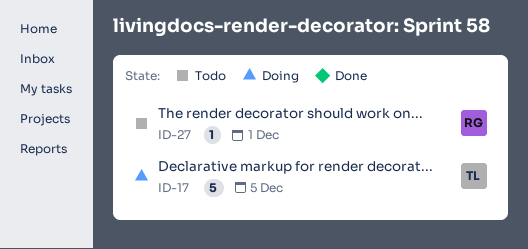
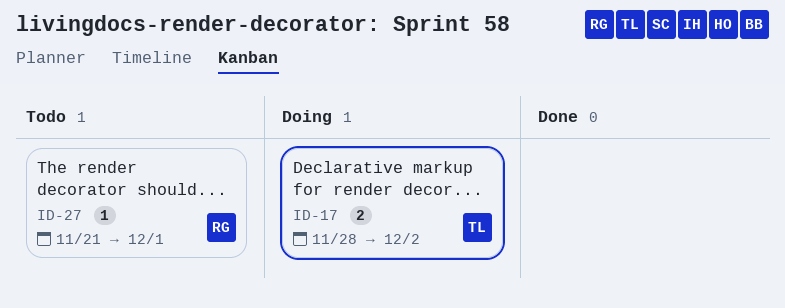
ID-17, estimate: 5 -> 2
ID-17, due: Dec 5 -> Dec 2

